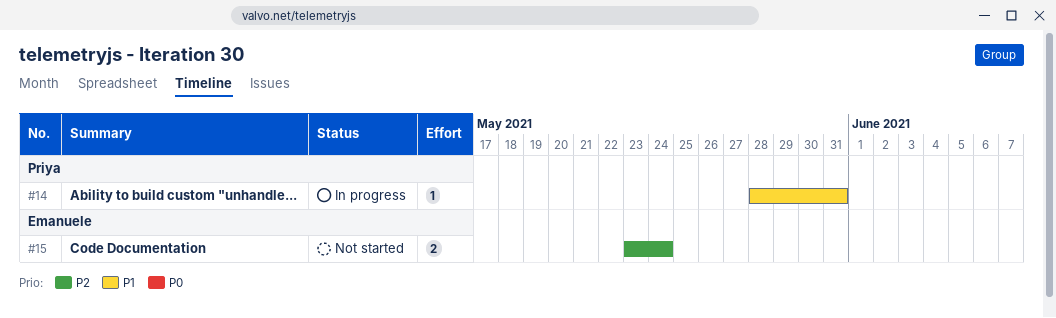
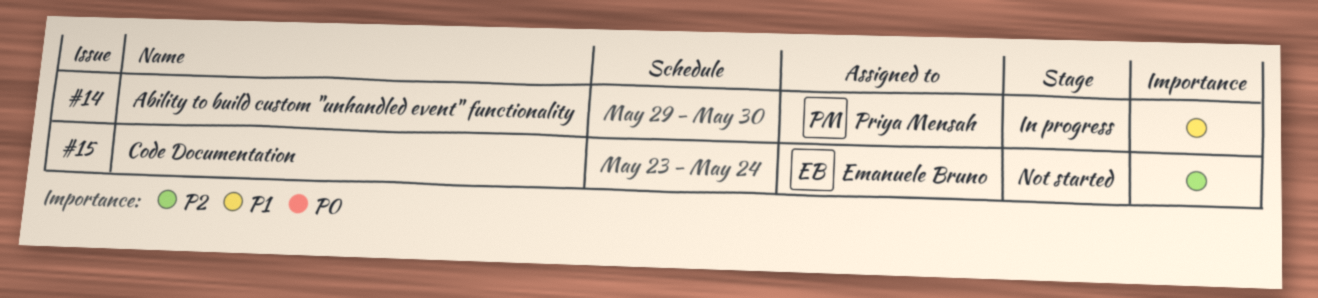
#14, start: May 28 -> May 29
#14, due: May 31 -> May 30

